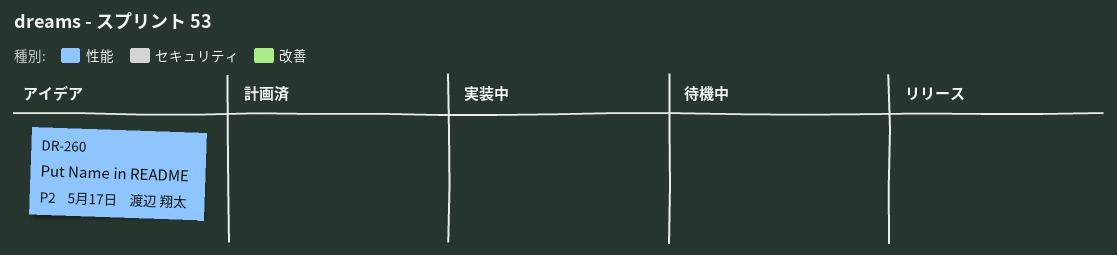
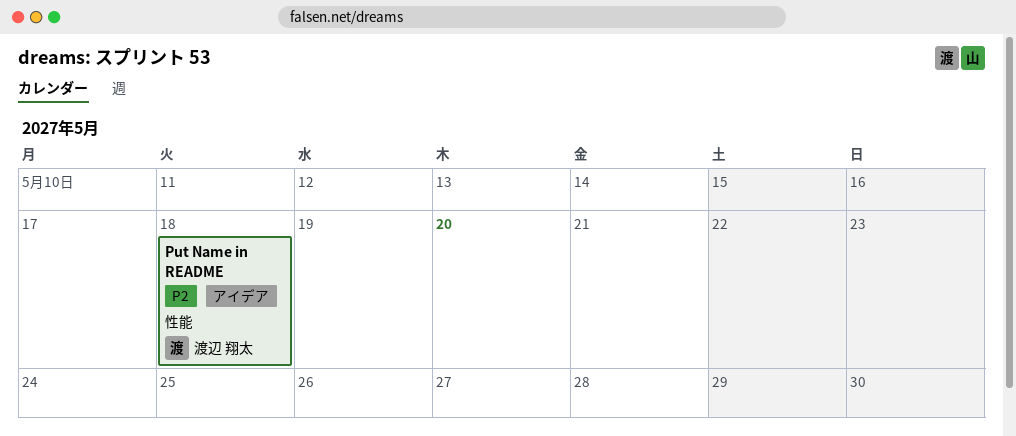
Put Name in README, due: May 17 -> May 18

